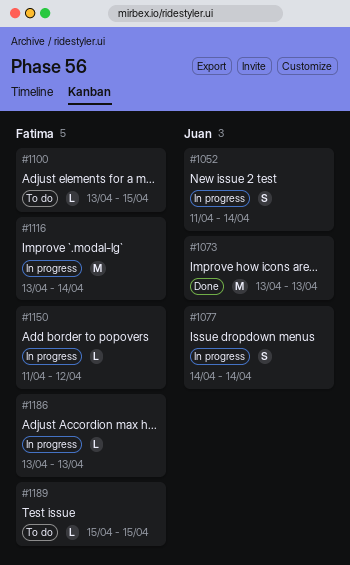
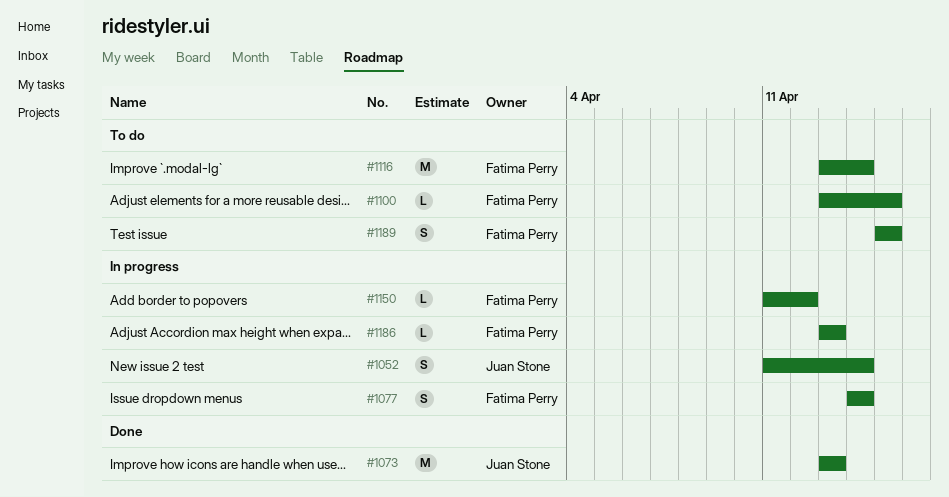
#1077, owner: Juan Stone -> Fatima Perry
#1116, status: In progress -> To do
#1189, estimate: L -> S

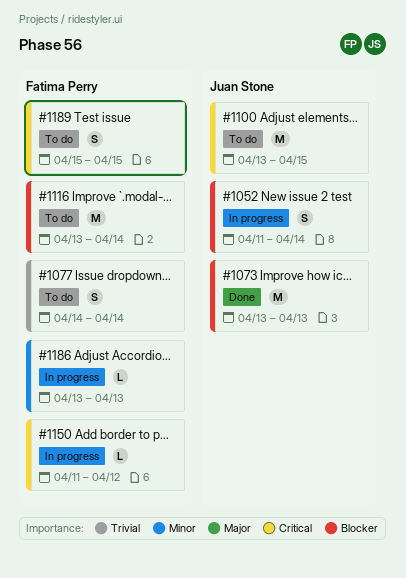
#1077, status: In progress -> To do
#1100, owner: Fatima Perry -> Juan Stone
#1100, estimate: L -> M

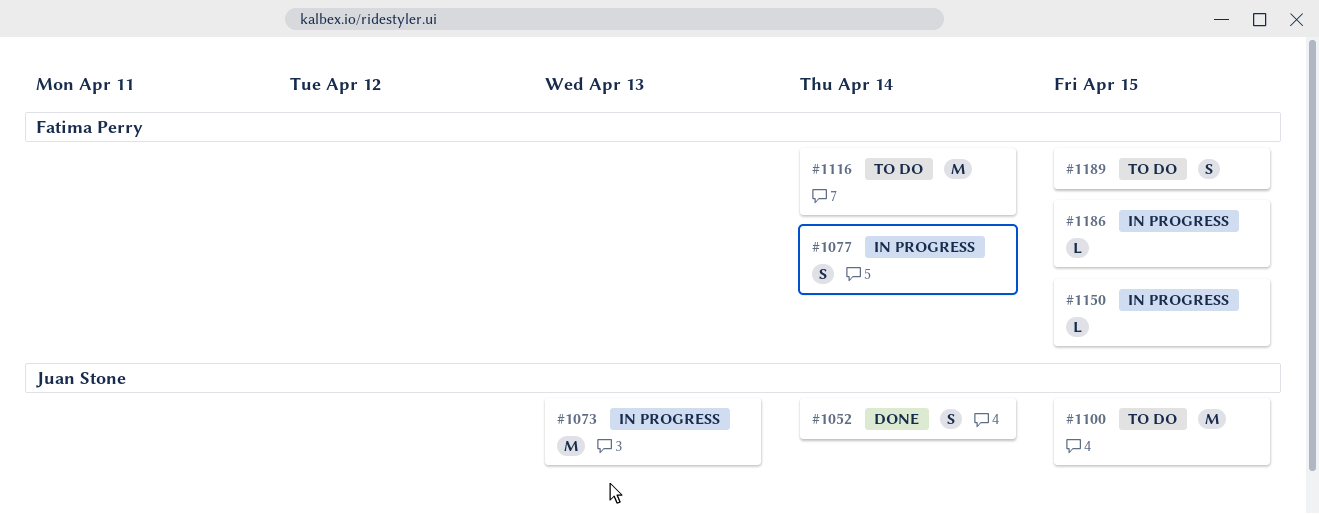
#1052, status: In progress -> Done
#1073, status: Done -> In progress
#1077, status: To do -> In progress
#1150, due: Apr 12 -> Apr 15
#1186, due: Apr 13 -> Apr 15

